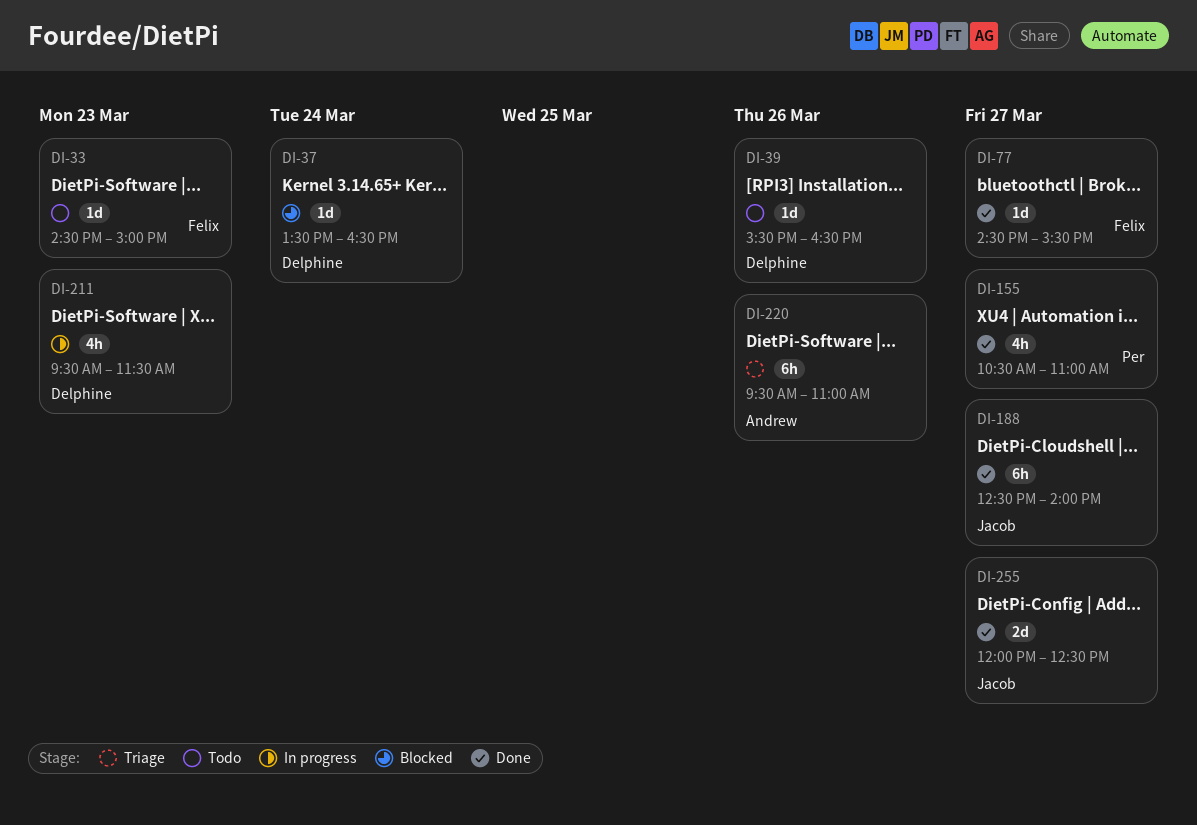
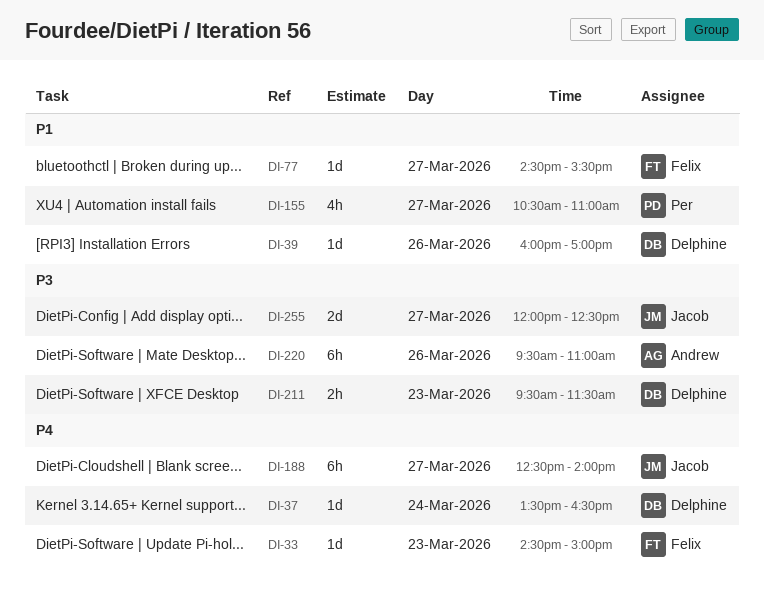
DI-39, begins: 15:30 -> 16:00
DI-39, ends: 16:30 -> 17:00
DI-211, estimate: 4h -> 2h

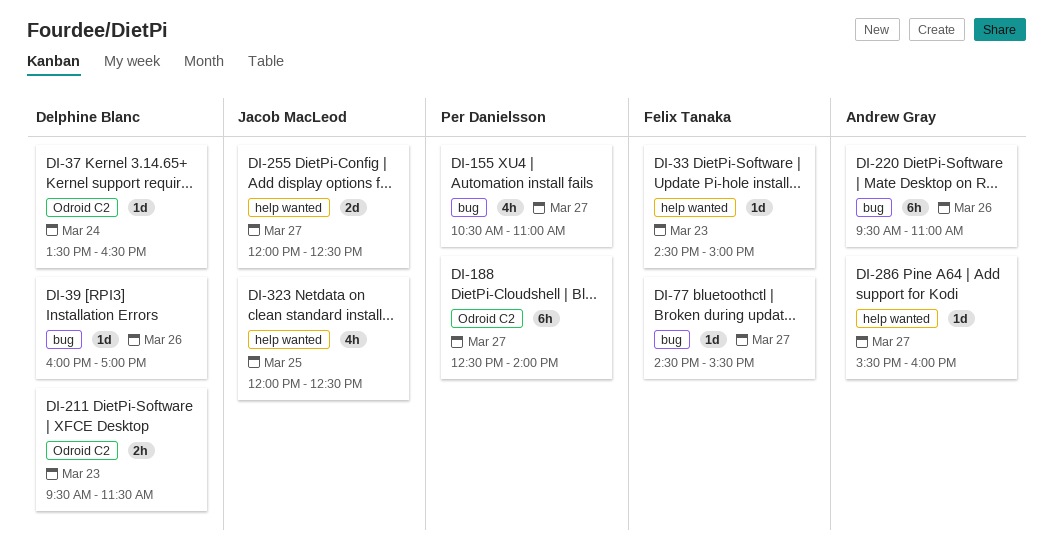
DI-188, owner: Jacob MacLeod -> Per Danielsson
DI-286: none -> present
DI-323: none -> present

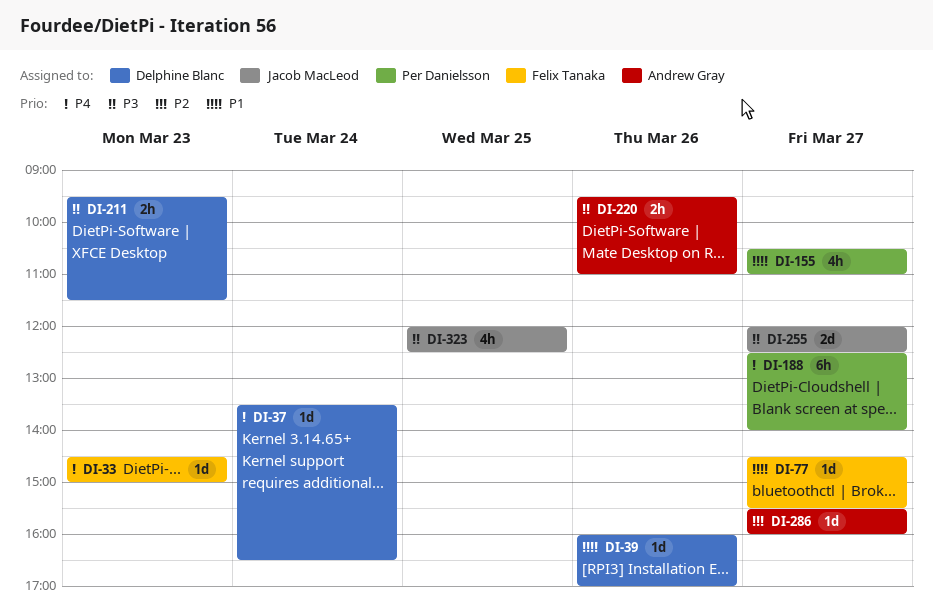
DI-220, estimate: 6h -> 2h

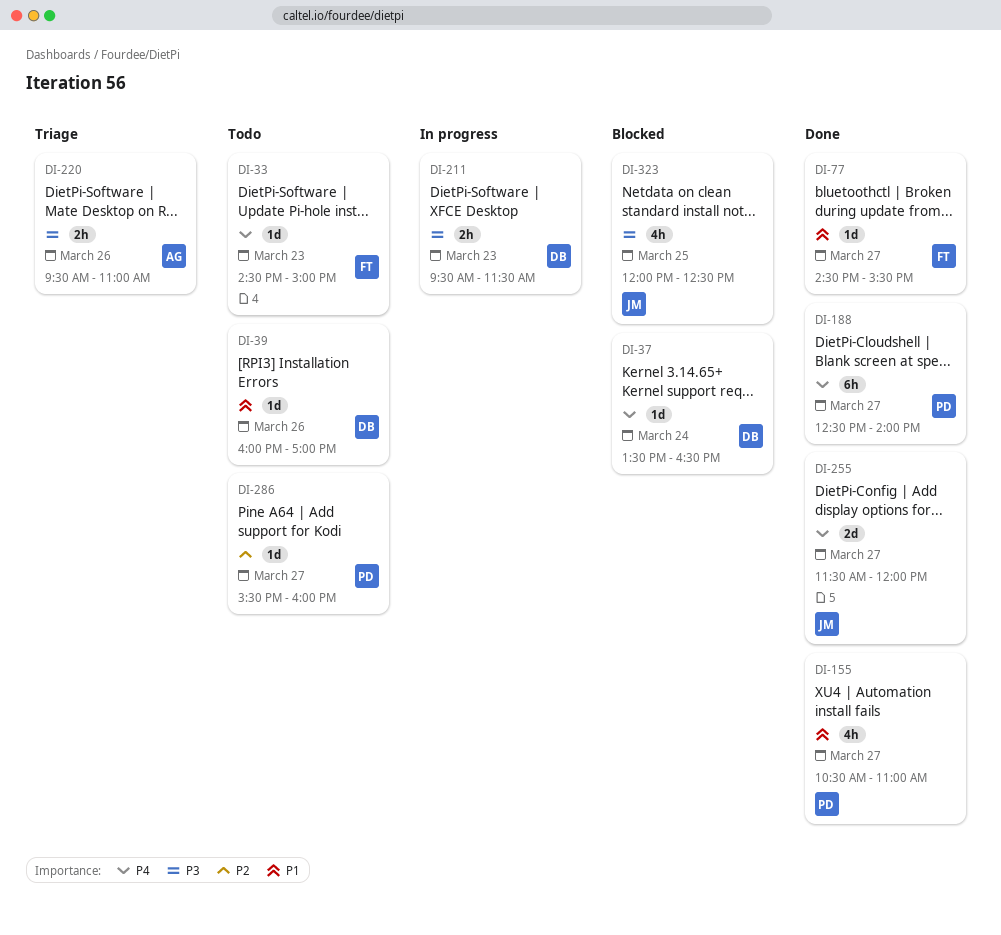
DI-255, priority: P3 -> P4
DI-255, begins: 12:00 -> 11:30
DI-255, ends: 12:30 -> 12:00
DI-286, owner: Andrew Gray -> Per Danielsson

